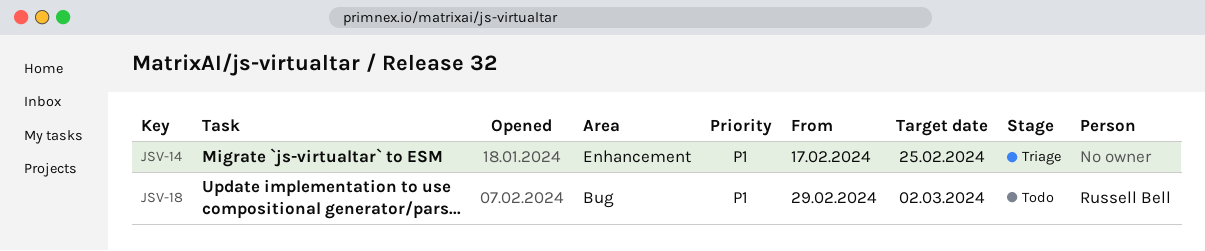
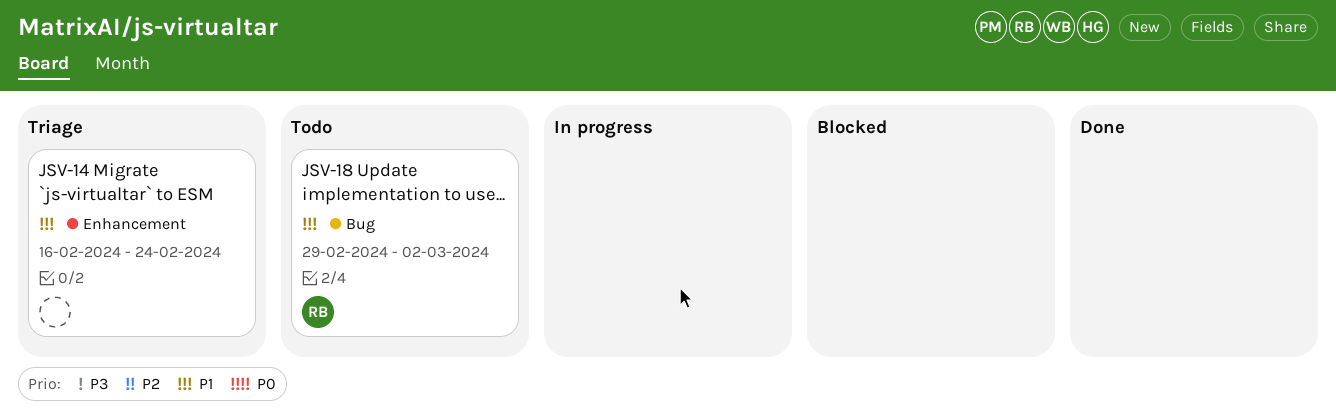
JSV-14, start: Feb 17 -> Feb 16
JSV-14, due: Feb 25 -> Feb 24

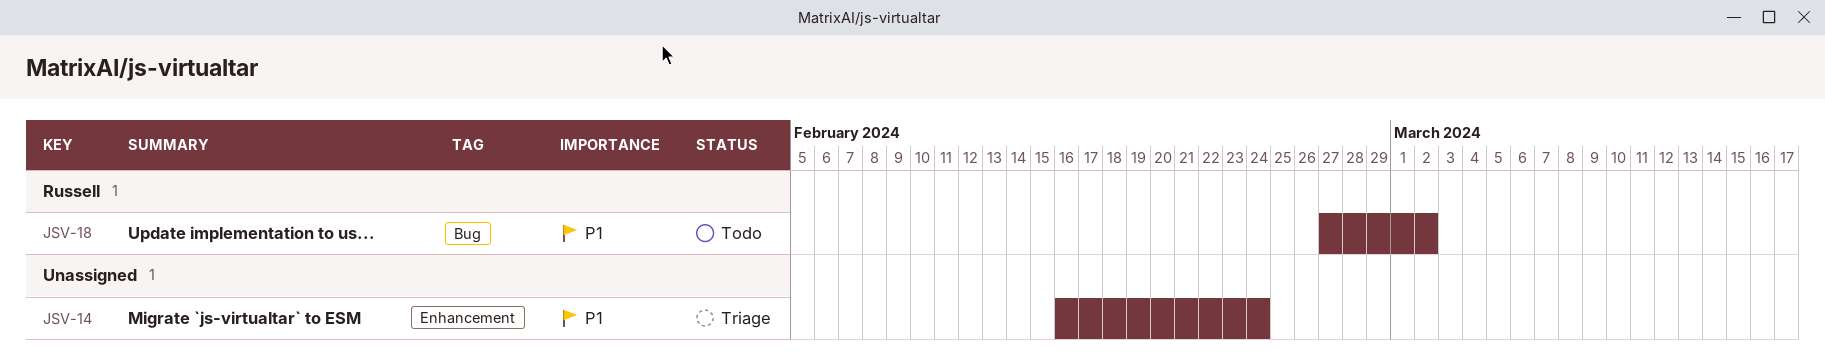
JSV-18, start: Feb 29 -> Feb 27

